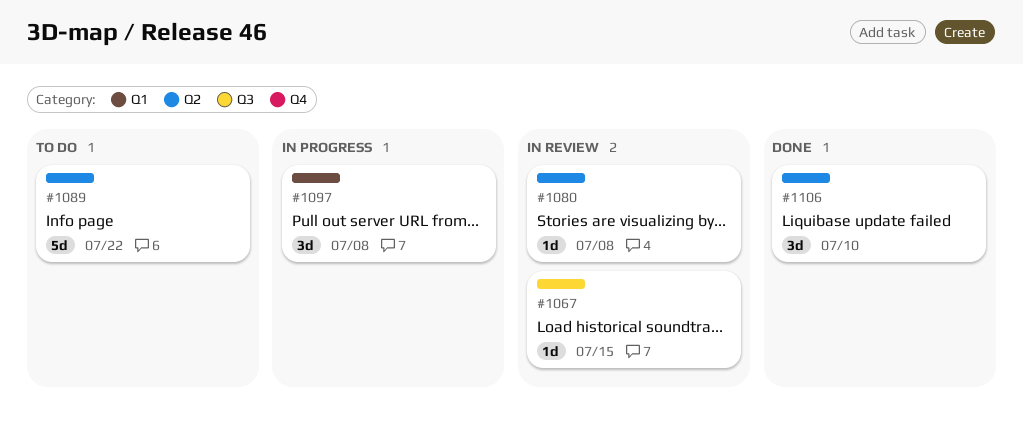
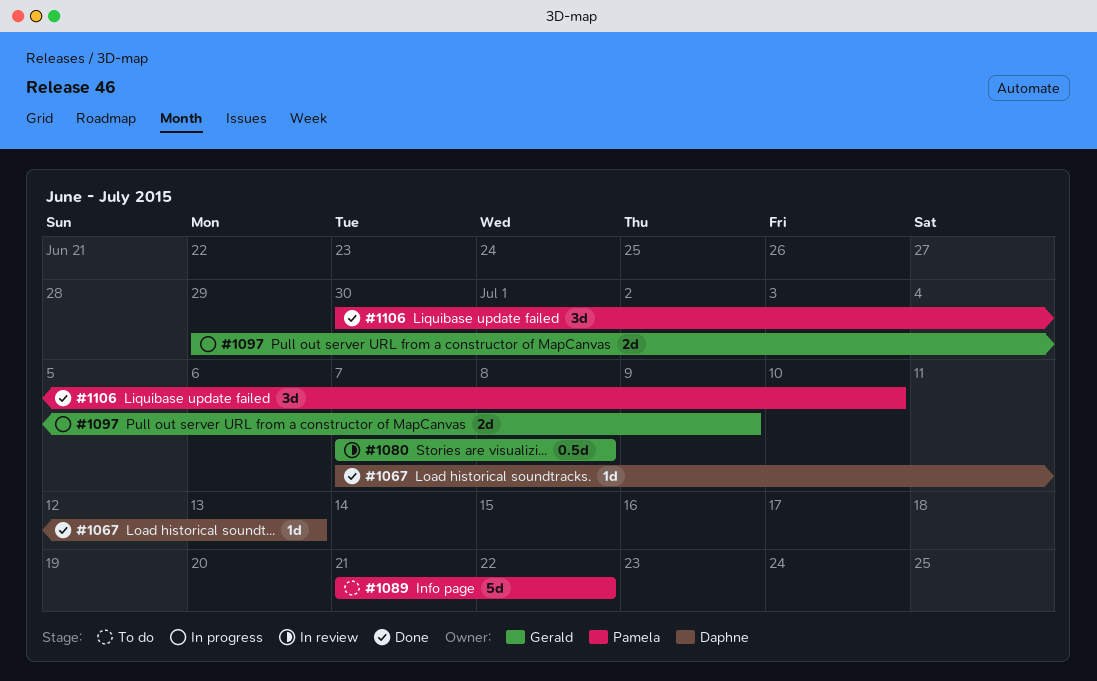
#1067, status: In review -> Done
#1067, due: Jul 15 -> Jul 13
#1080, estimate: 1d -> 0.5d
#1097, estimate: 3d -> 2d
#1097, due: Jul 8 -> Jul 9

